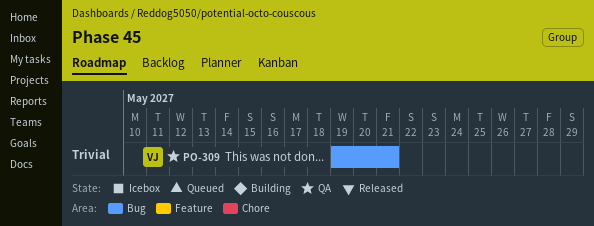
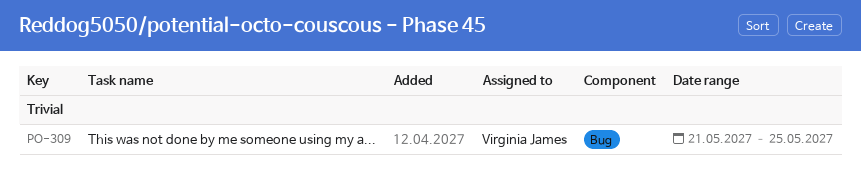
PO-309, start: May 19 -> May 21
PO-309, due: May 21 -> May 25

